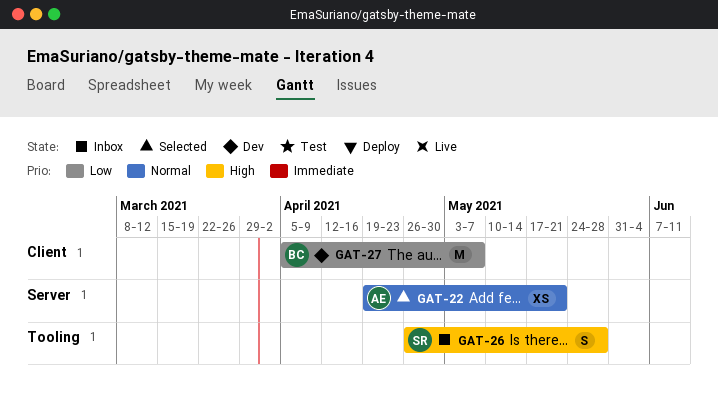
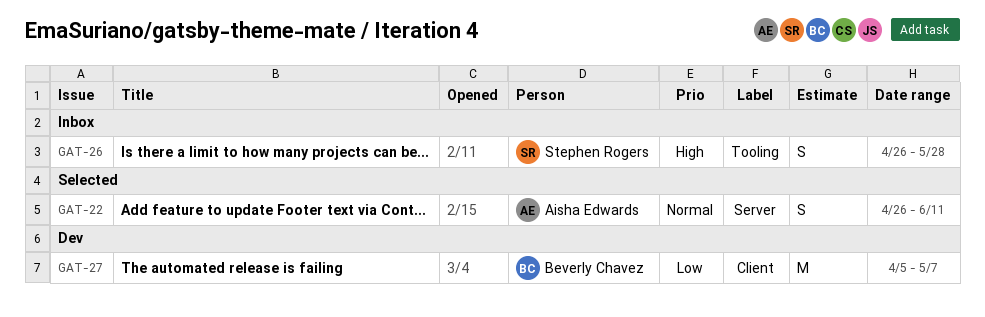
GAT-22, estimate: XS -> S
GAT-22, start: Apr 19 -> Apr 26
GAT-22, due: May 21 -> Jun 11

